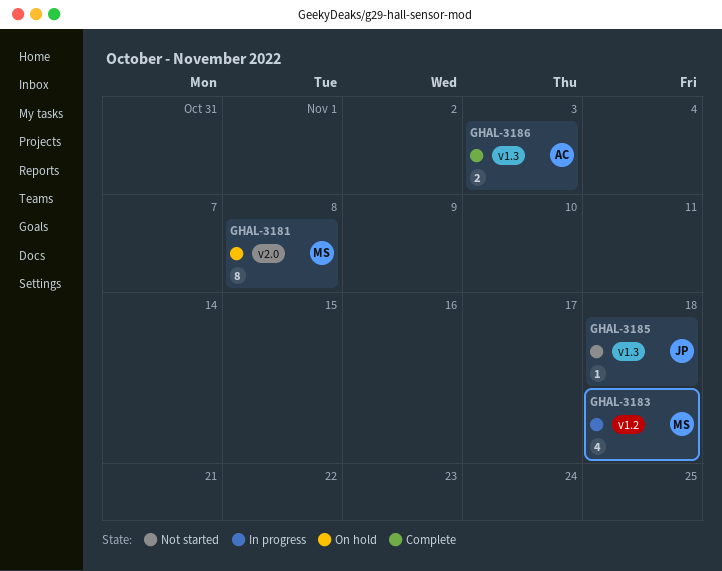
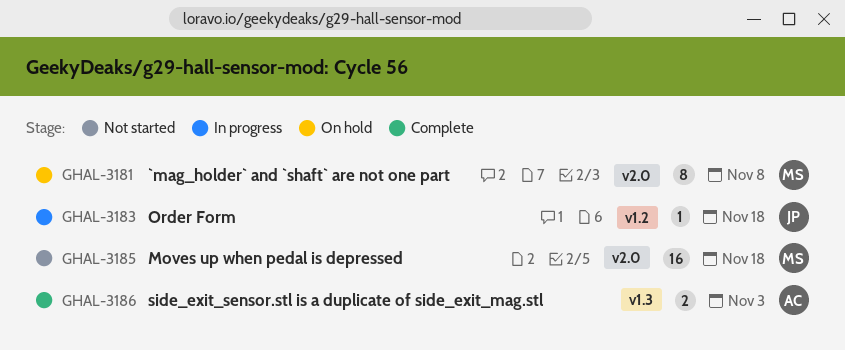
GHAL-3183, owner: MS -> JP
GHAL-3183, estimate: 4 -> 1
GHAL-3185, owner: JP -> MS
GHAL-3185, label: v1.3 -> v2.0
GHAL-3185, estimate: 1 -> 16

